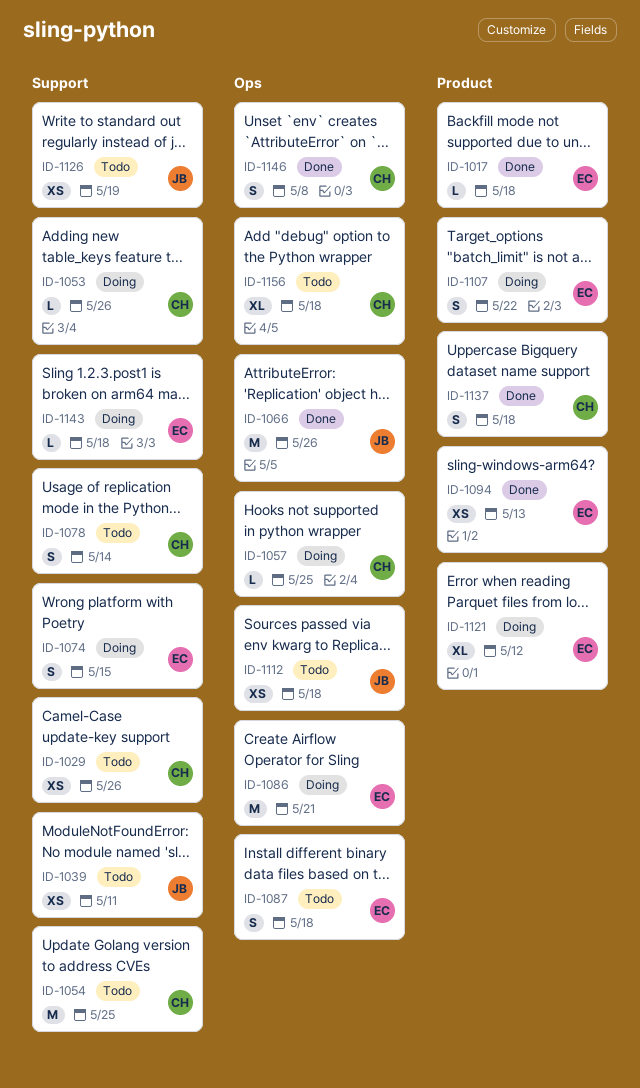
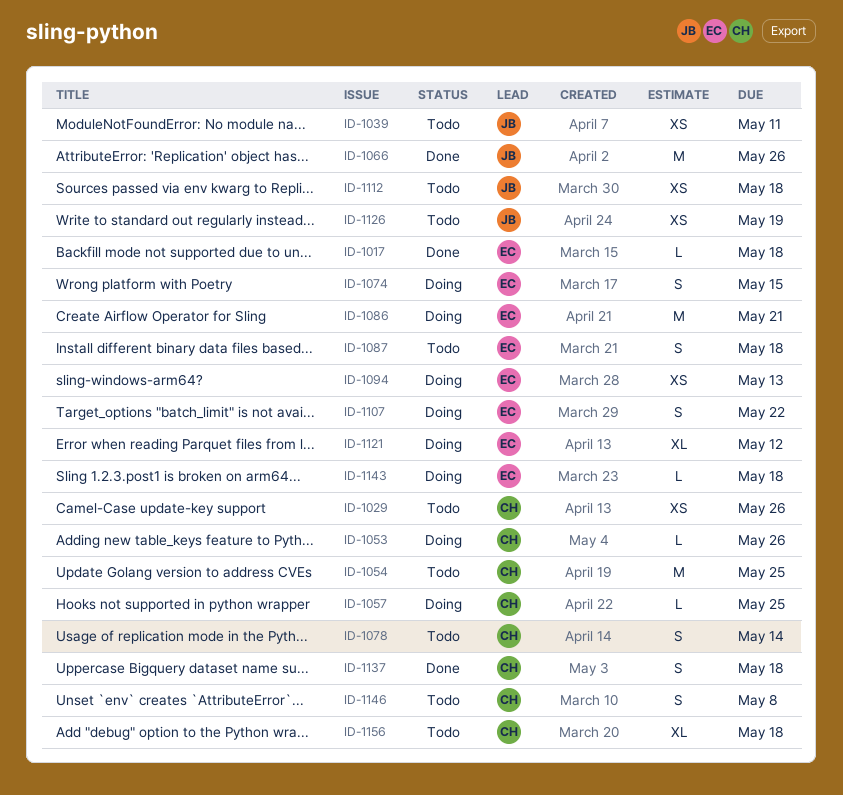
ID-1094, status: Done -> Doing
ID-1146, status: Done -> Todo

